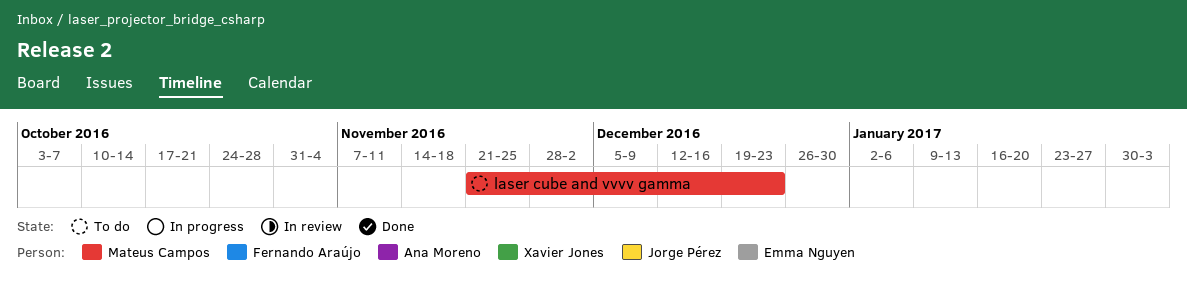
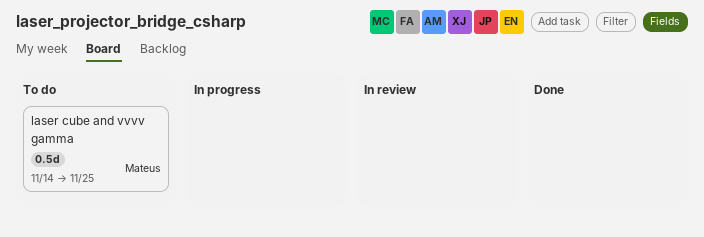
laser cube and vvvv gamma, start: Nov 21 -> Nov 14
laser cube and vvvv gamma, due: Dec 23 -> Nov 25

